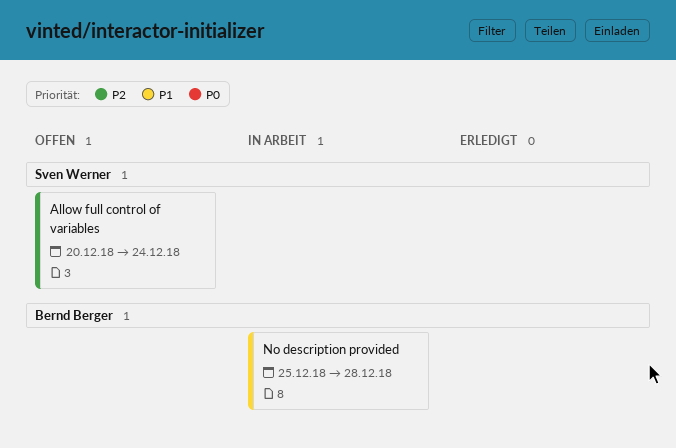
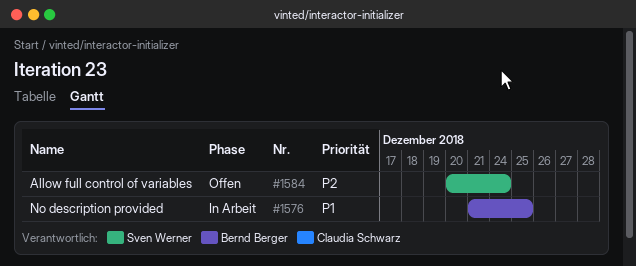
No description provided, start: Dec 25 -> Dec 21
No description provided, due: Dec 28 -> Dec 25

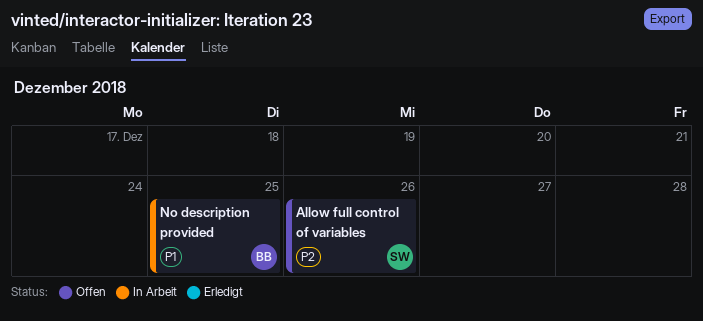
Allow full control of variables, due: Dec 24 -> Dec 26

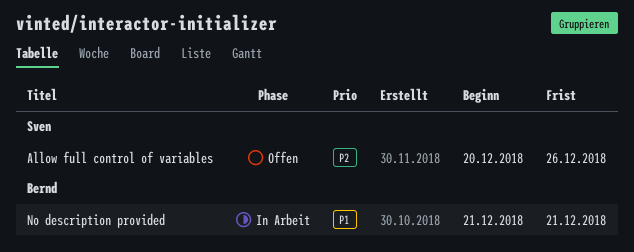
No description provided, due: Dec 25 -> Dec 21

